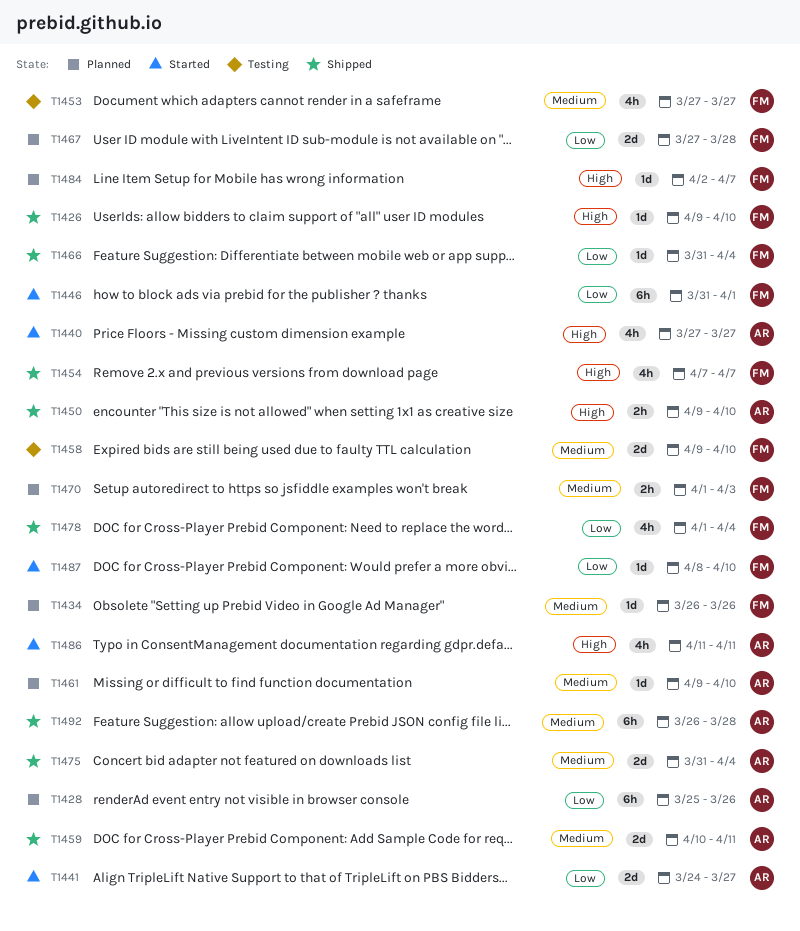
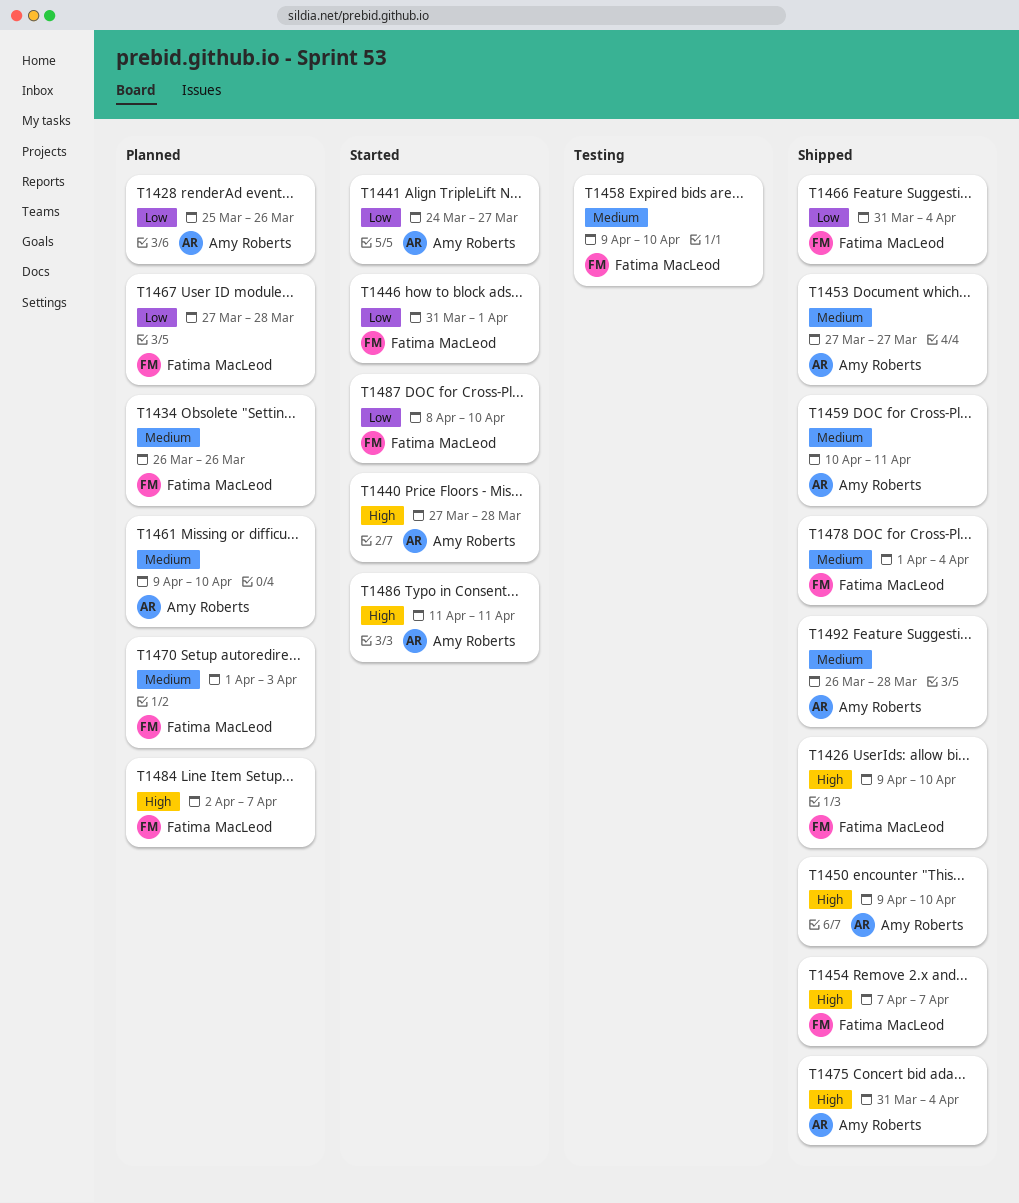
T1440, due: Mar 27 -> Mar 28
T1453, status: Testing -> Shipped
T1453, owner: Fatima MacLeod -> Amy Roberts
T1475, priority: Medium -> High
T1478, priority: Low -> Medium

